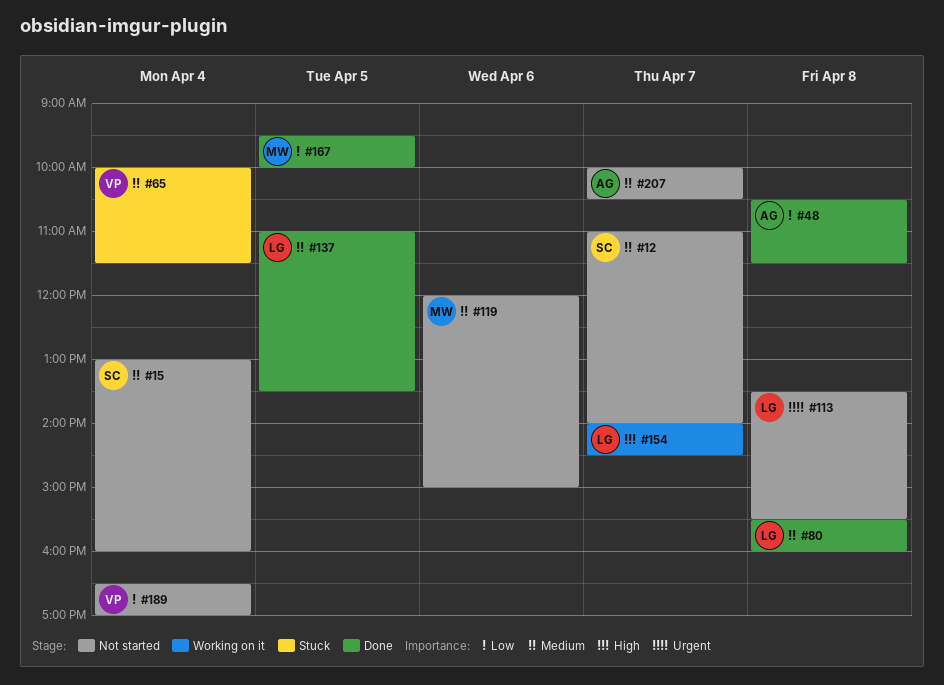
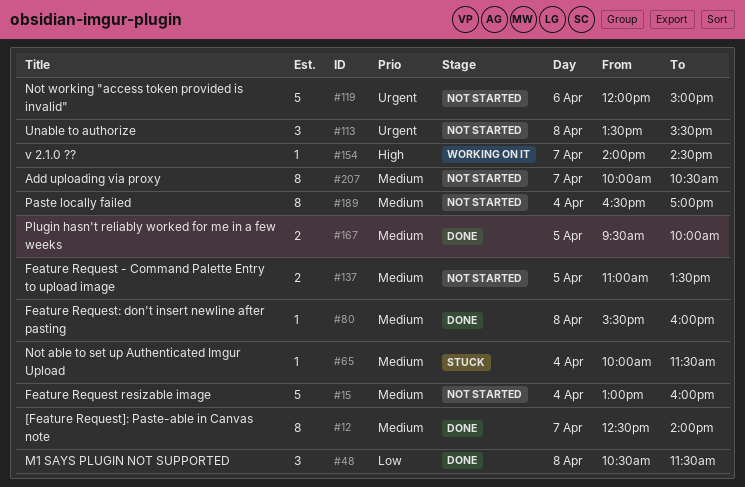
#12, status: Not started -> Done
#12, begins: 11:00 -> 12:30
#119, priority: Medium -> Urgent
#137, status: Done -> Not started
#167, priority: Low -> Medium
#189, priority: Low -> Medium

